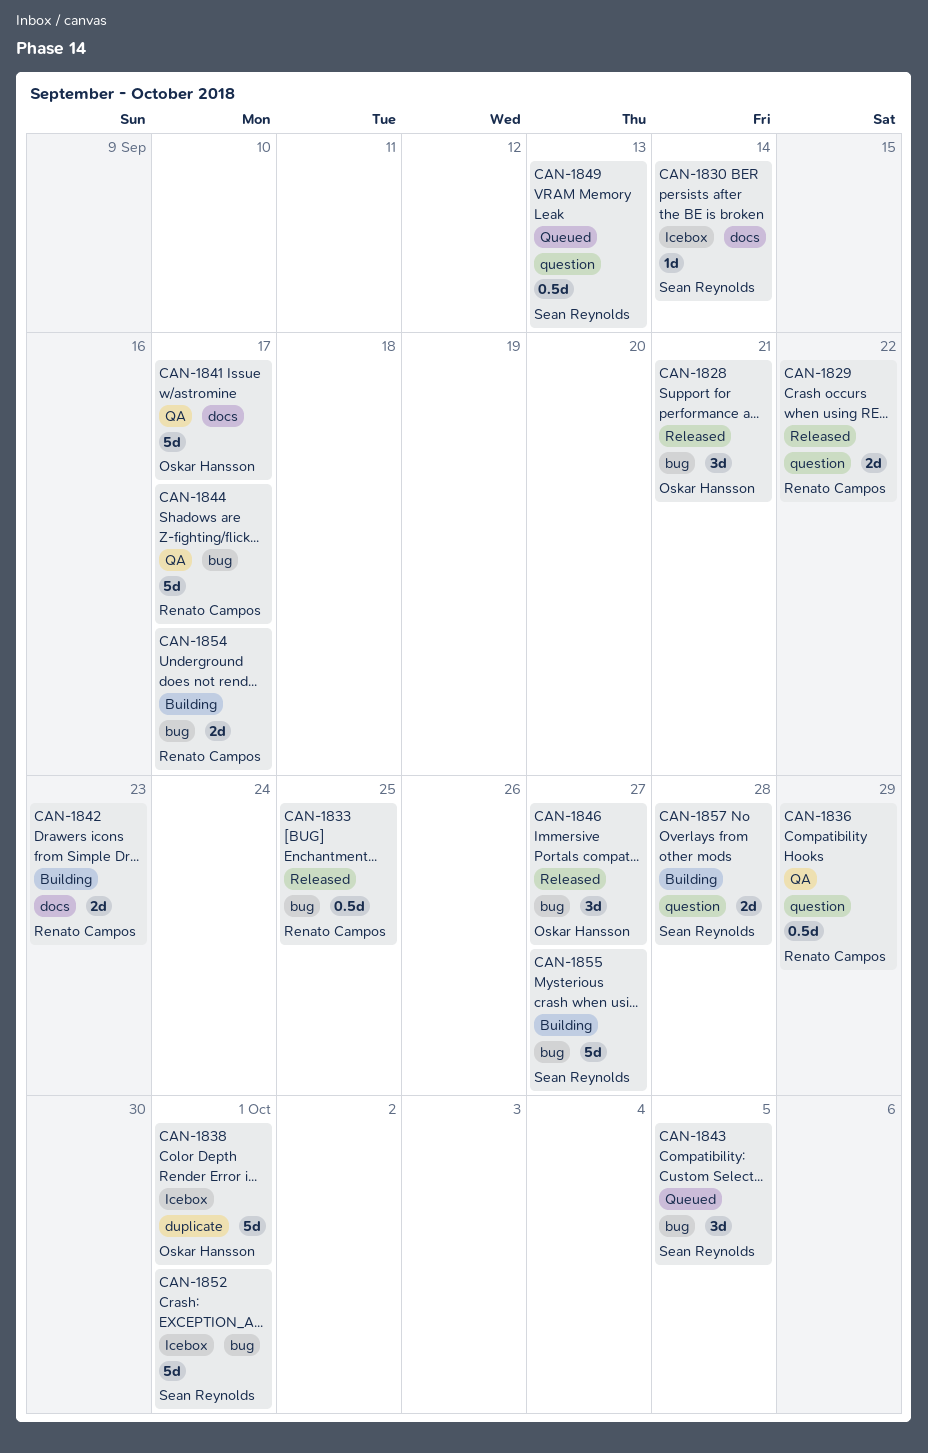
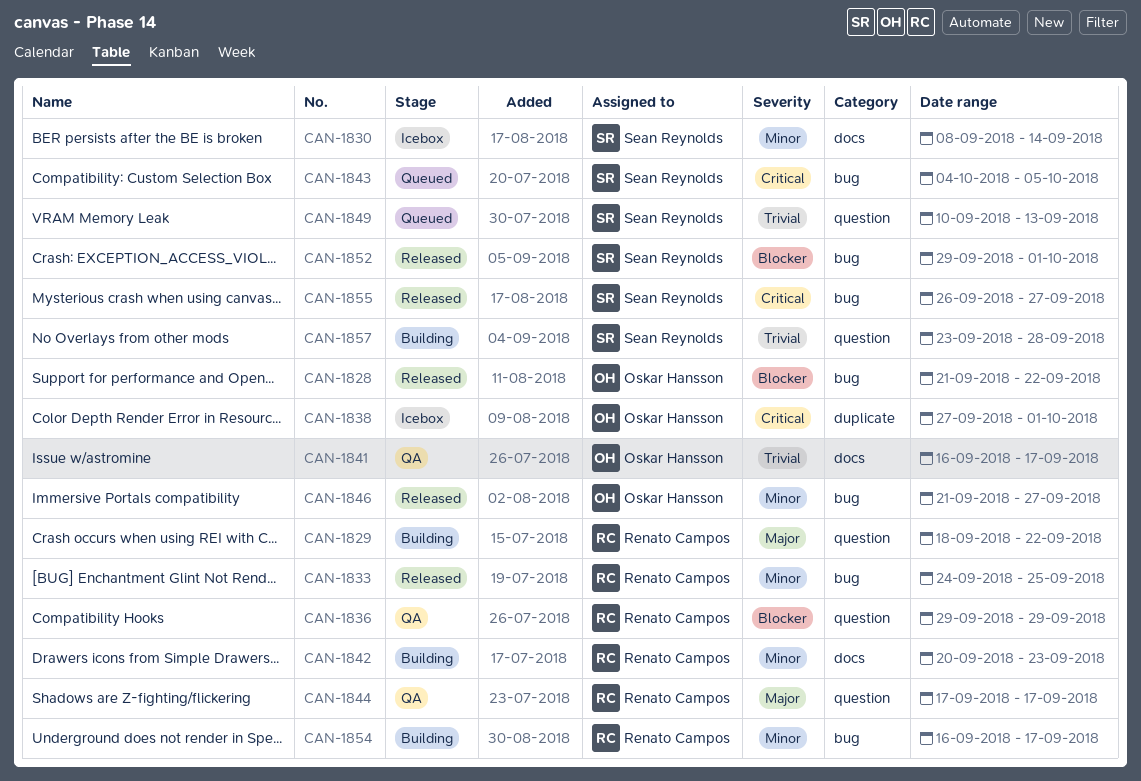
CAN-1828, due: Sep 21 -> Sep 22
CAN-1829, status: Released -> Building
CAN-1844, label: bug -> question
CAN-1852, status: Icebox -> Released
CAN-1855, status: Building -> Released

